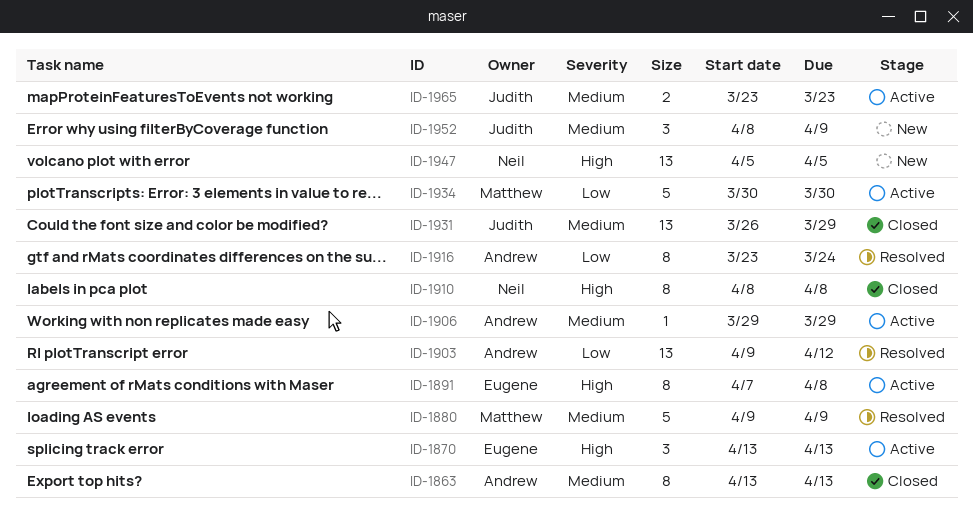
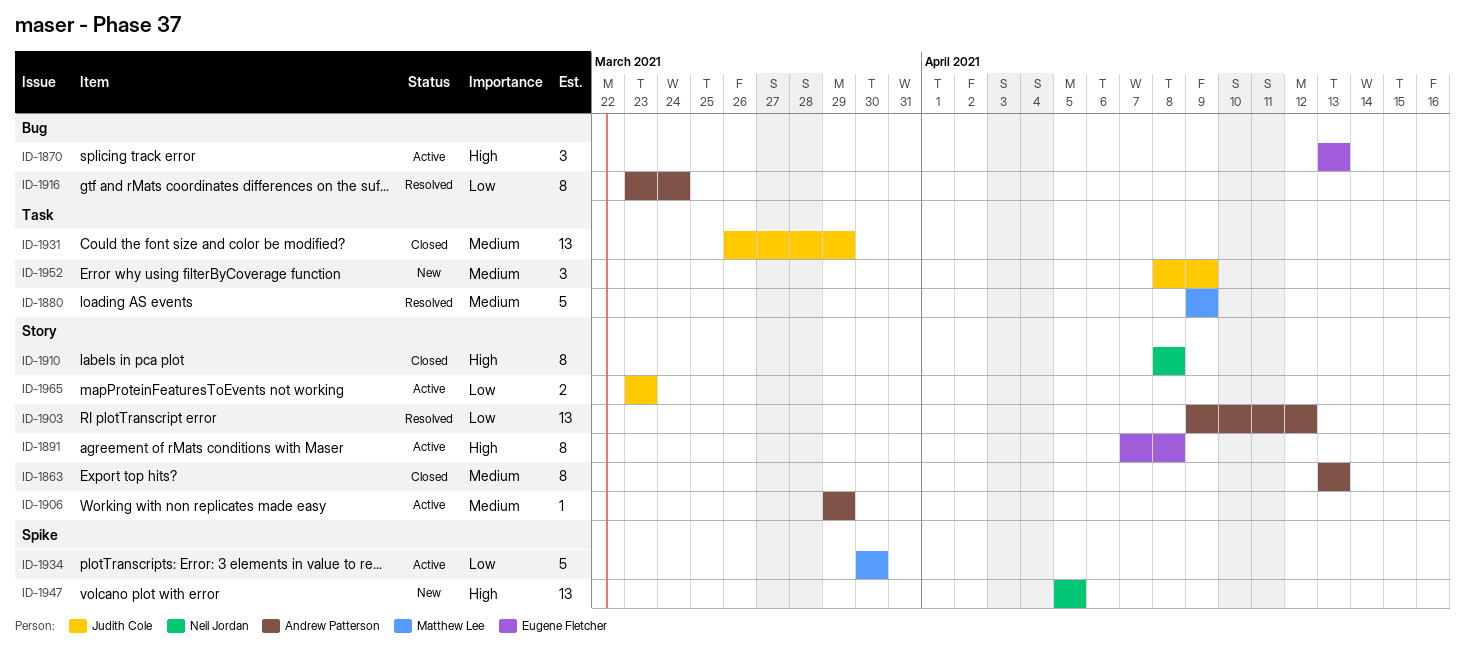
ID-1965, priority: Medium -> Low

